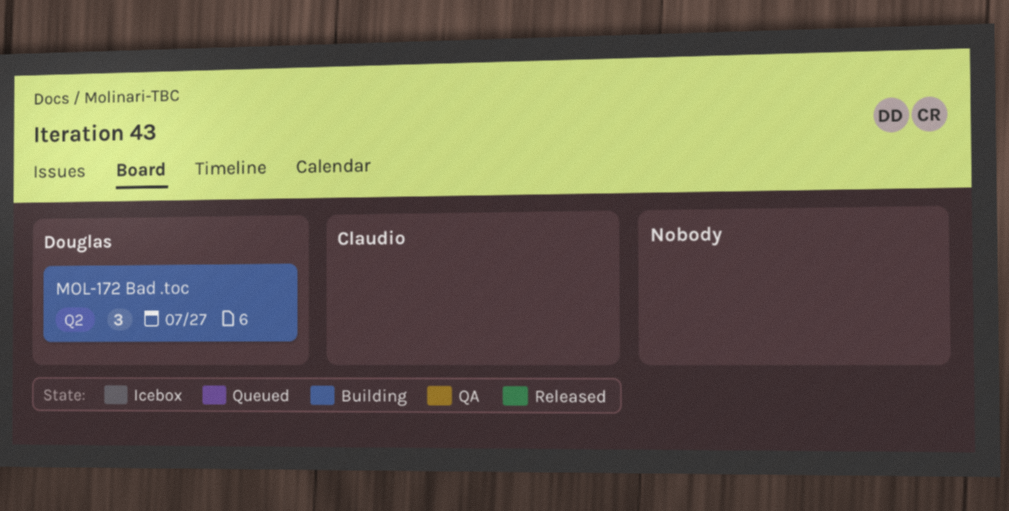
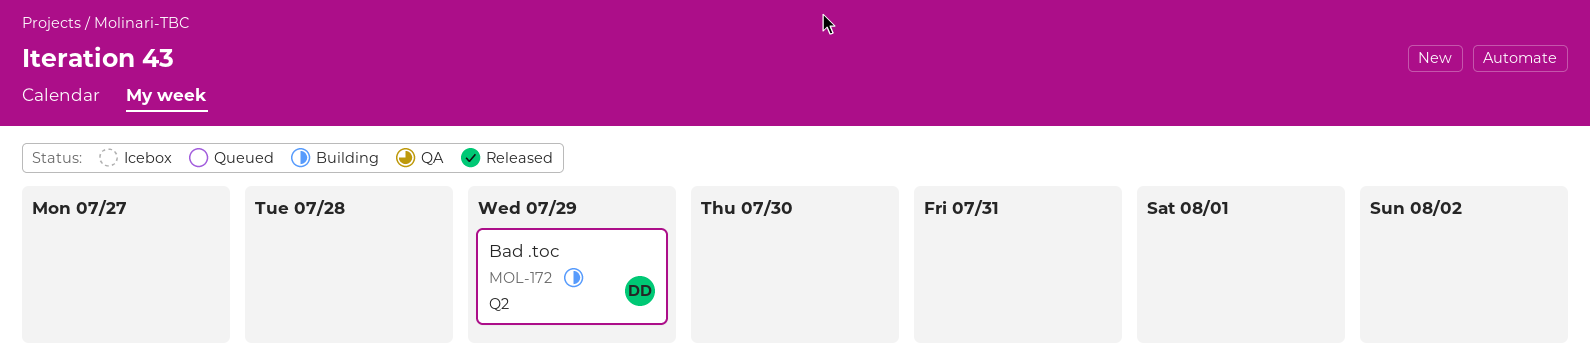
MOL-172, due: Jul 27 -> Jul 29

